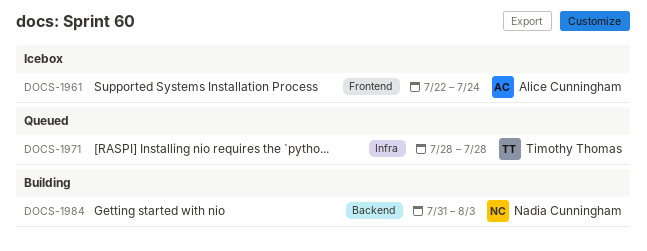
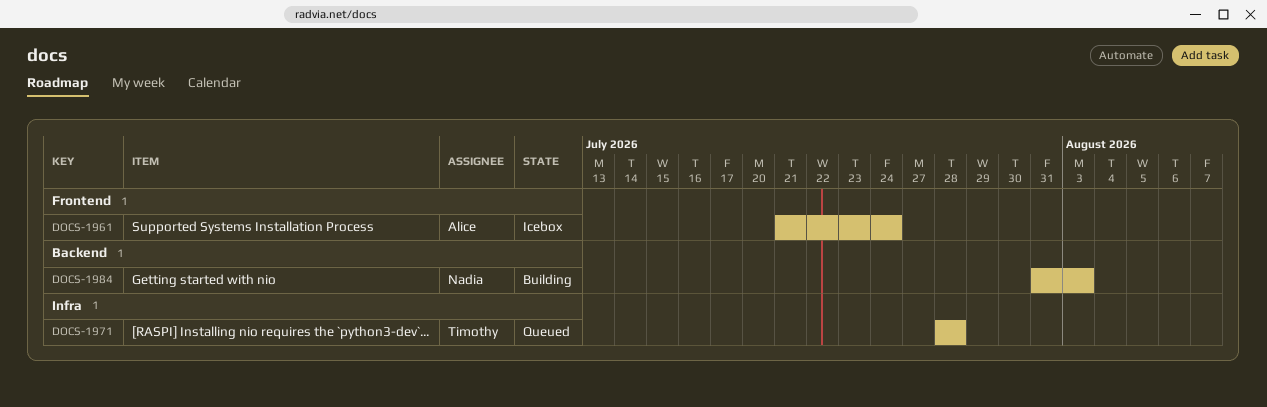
DOCS-1961, start: Jul 22 -> Jul 21

